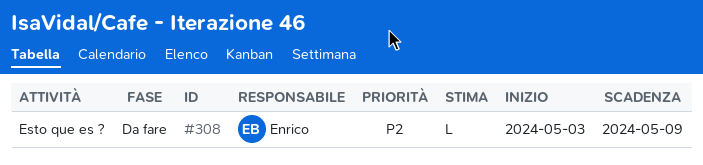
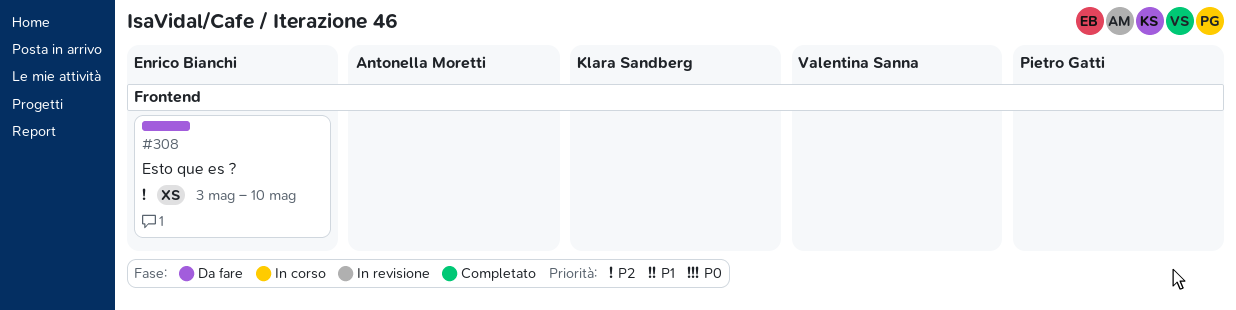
#308, estimate: L -> XS
#308, due: May 9 -> May 10

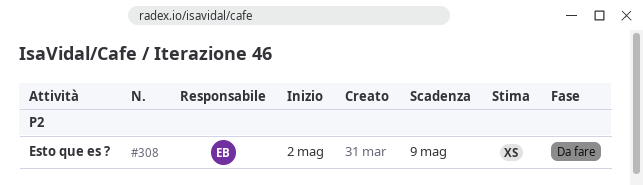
#308, start: May 3 -> May 2
#308, due: May 10 -> May 9

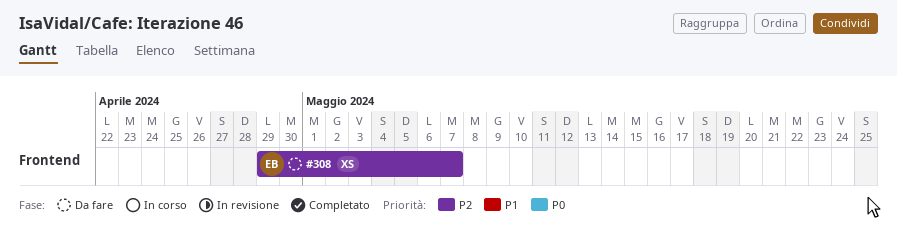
#308, start: May 2 -> Apr 29
#308, due: May 9 -> May 7

